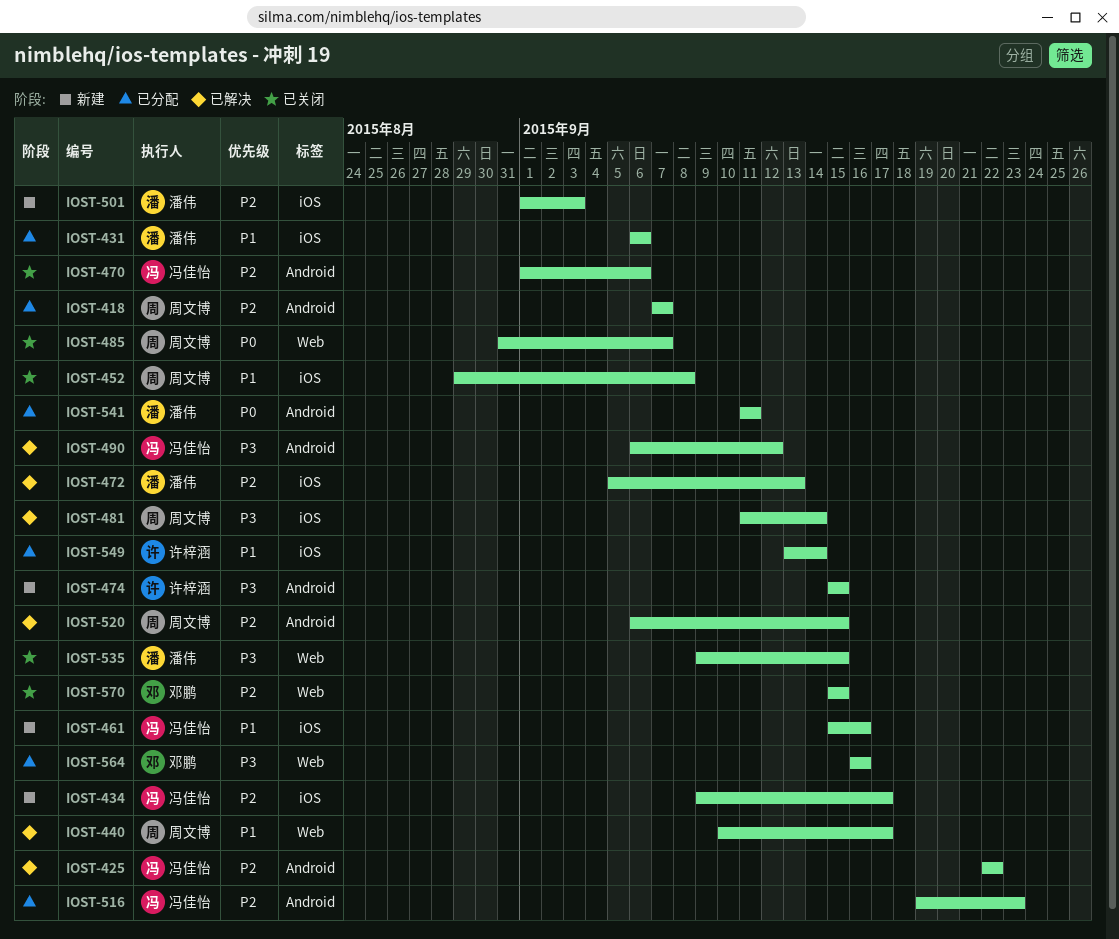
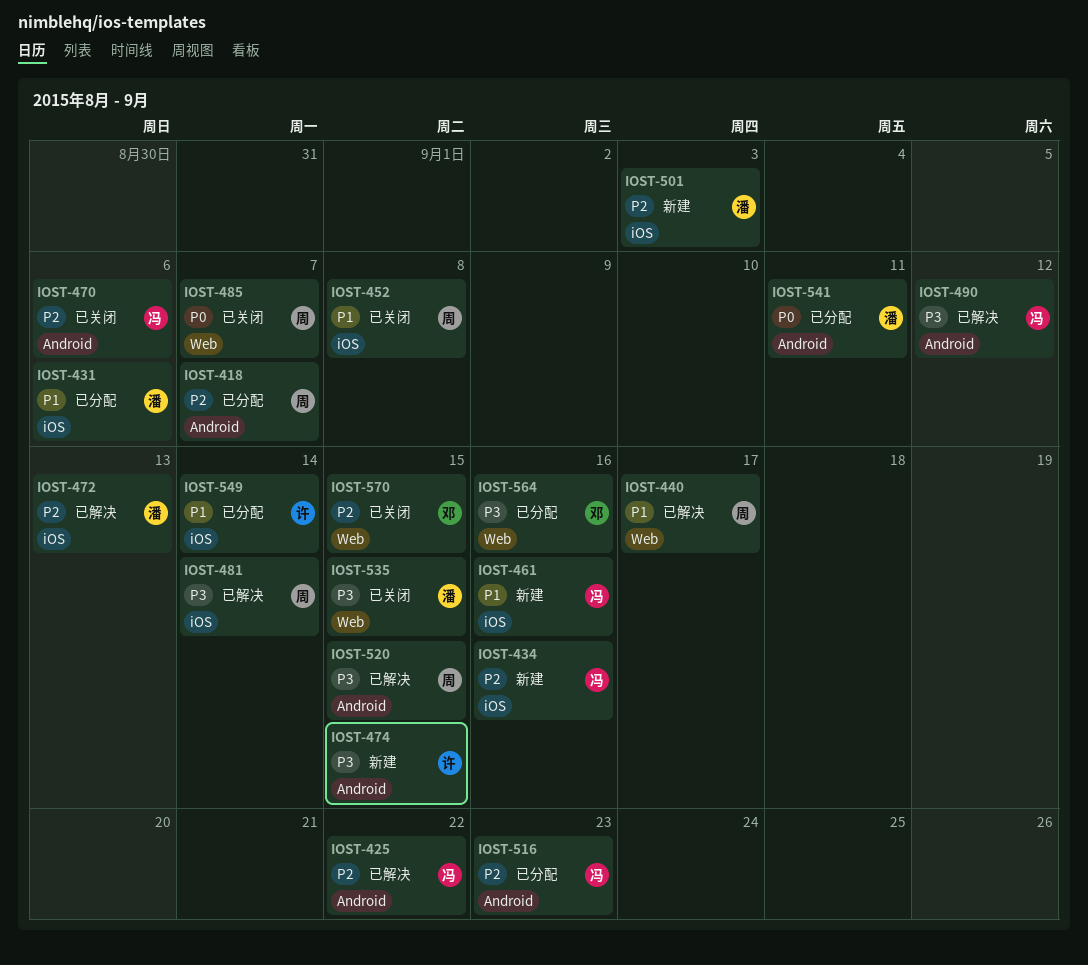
IOST-434, due: Sep 17 -> Sep 16
IOST-520, priority: P2 -> P3

